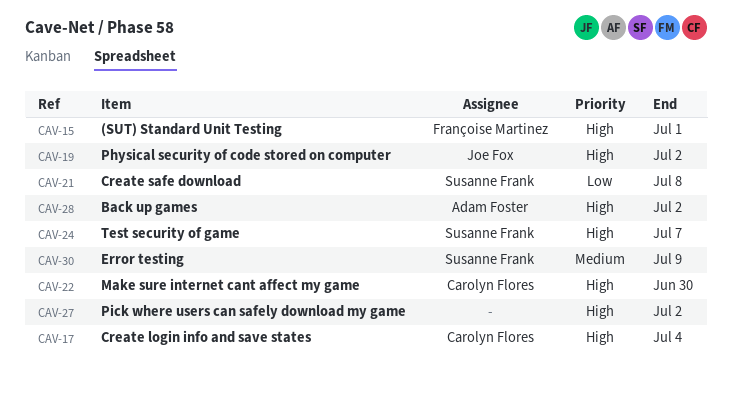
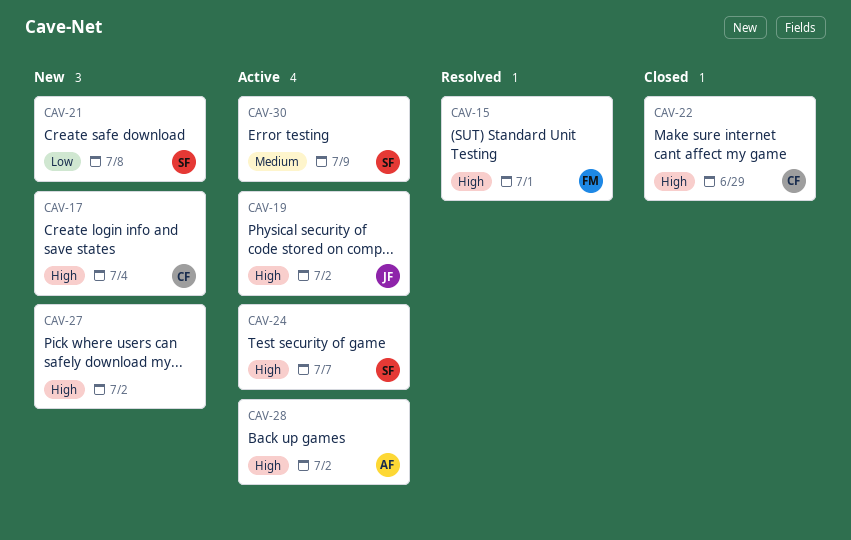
CAV-22, due: Jun 30 -> Jun 29

